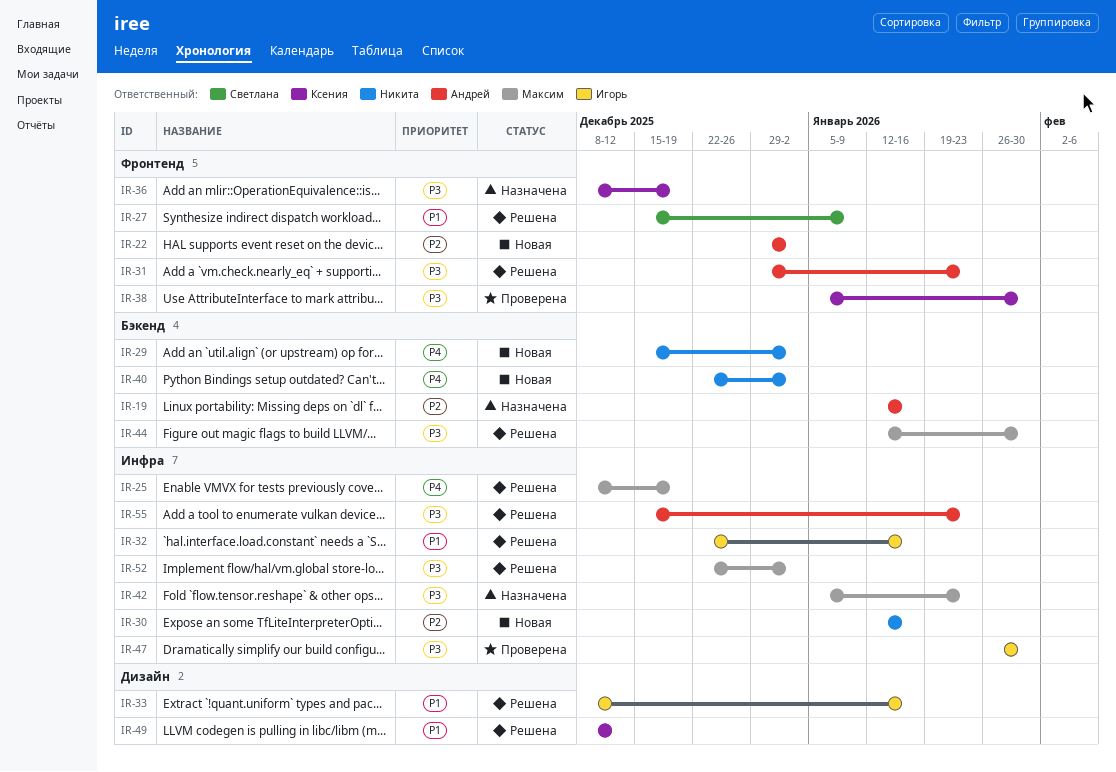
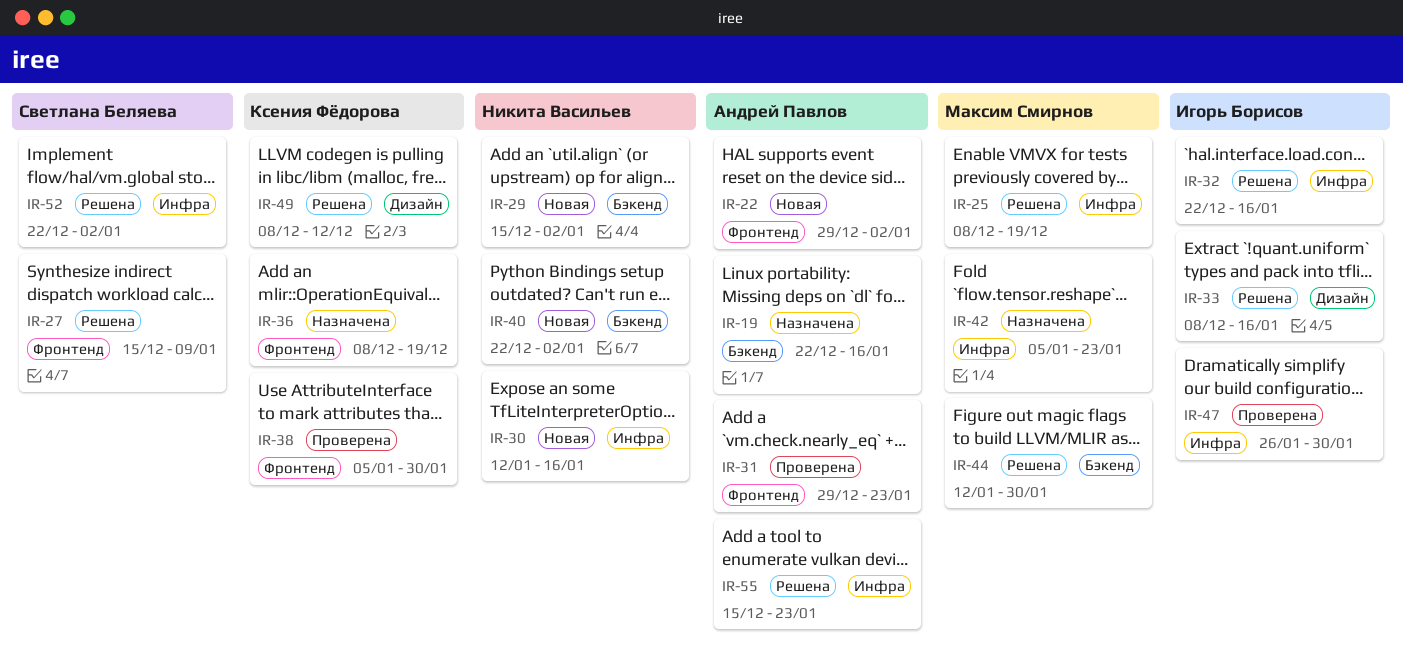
IR-19, start: Jan 12 -> Dec 22
IR-31, status: Решена -> Проверена
IR-52, owner: Максим Смирнов -> Светлана Беляева

